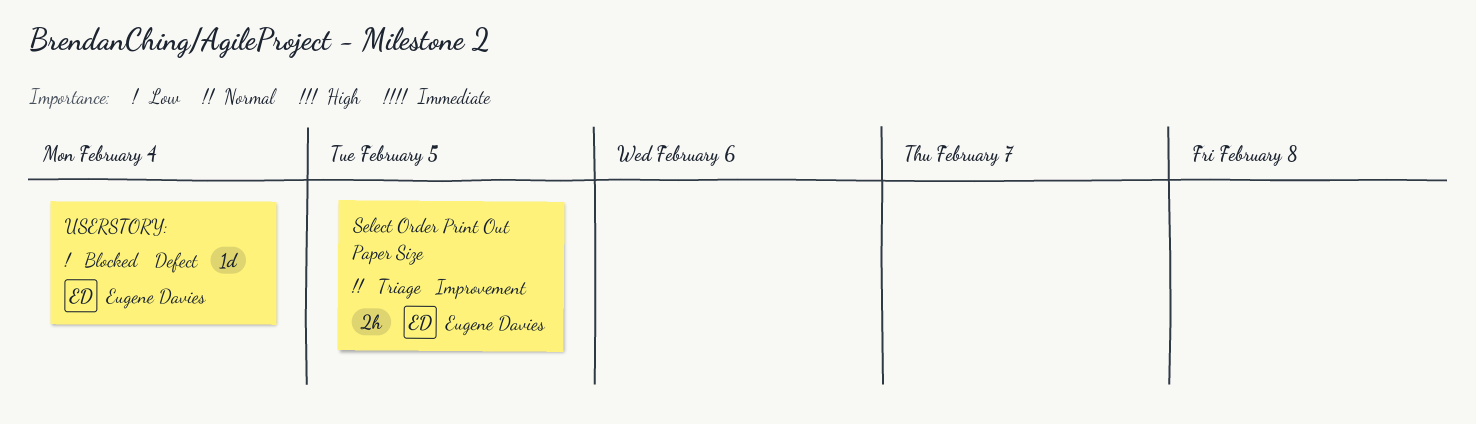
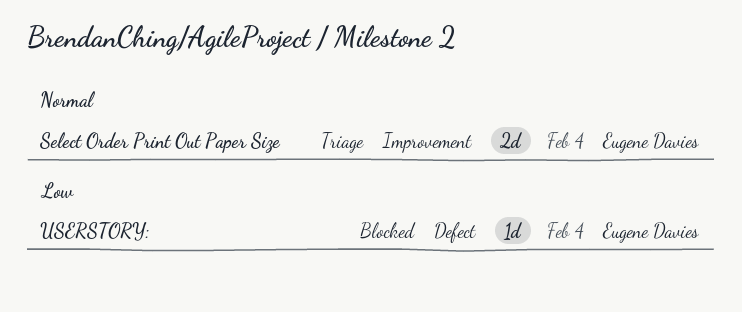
Select Order Print Out Paper Size, estimate: 2h -> 2d
Select Order Print Out Paper Size, due: Feb 5 -> Feb 4

